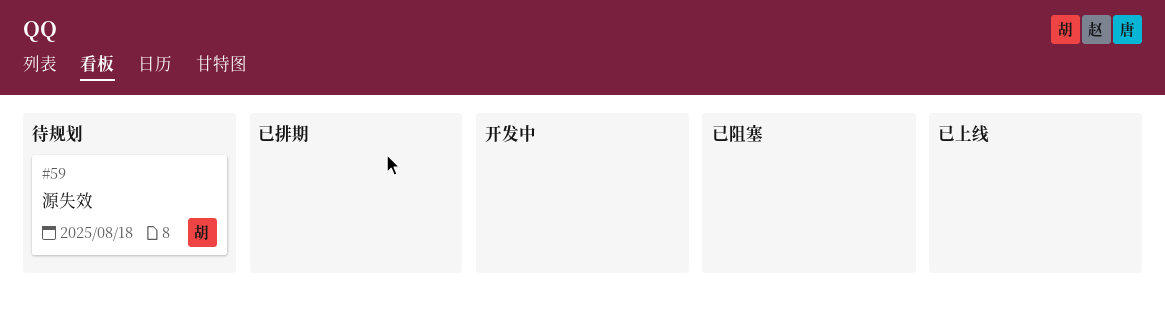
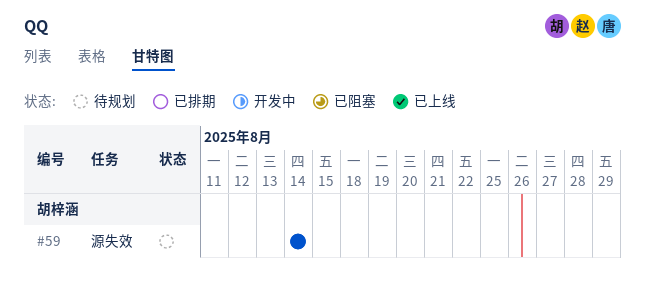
#59, due: Aug 18 -> Aug 14

